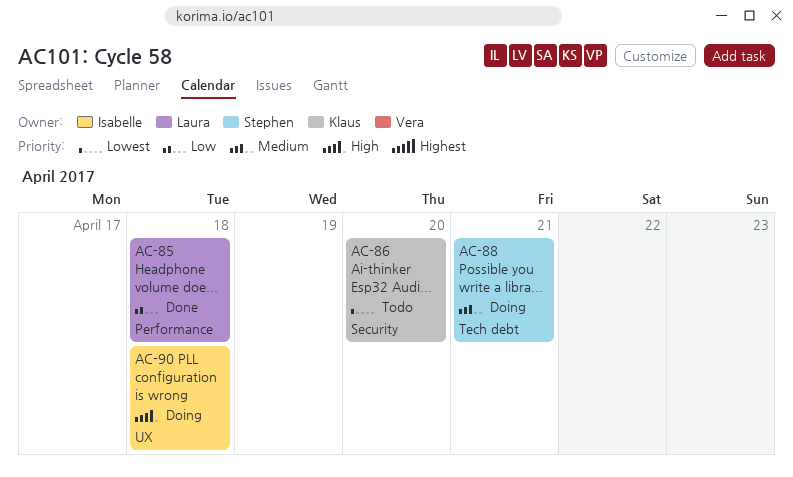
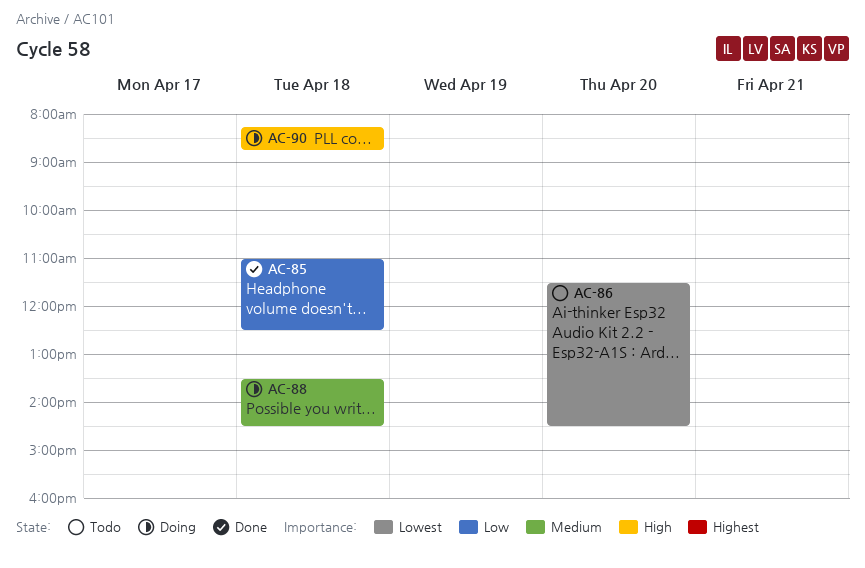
AC-88, day: Apr 21 -> Apr 18

